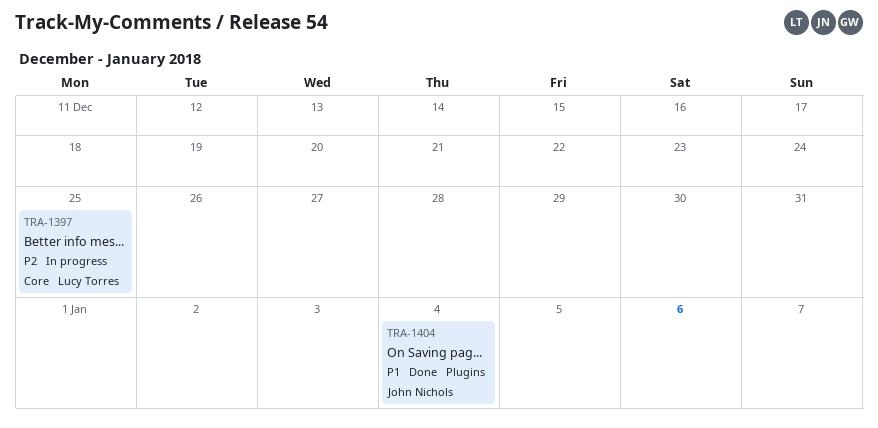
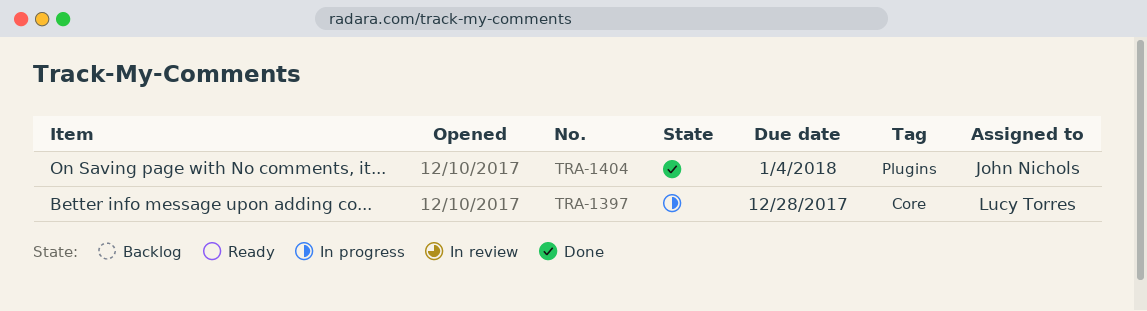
TRA-1397, due: Dec 25 -> Dec 28

